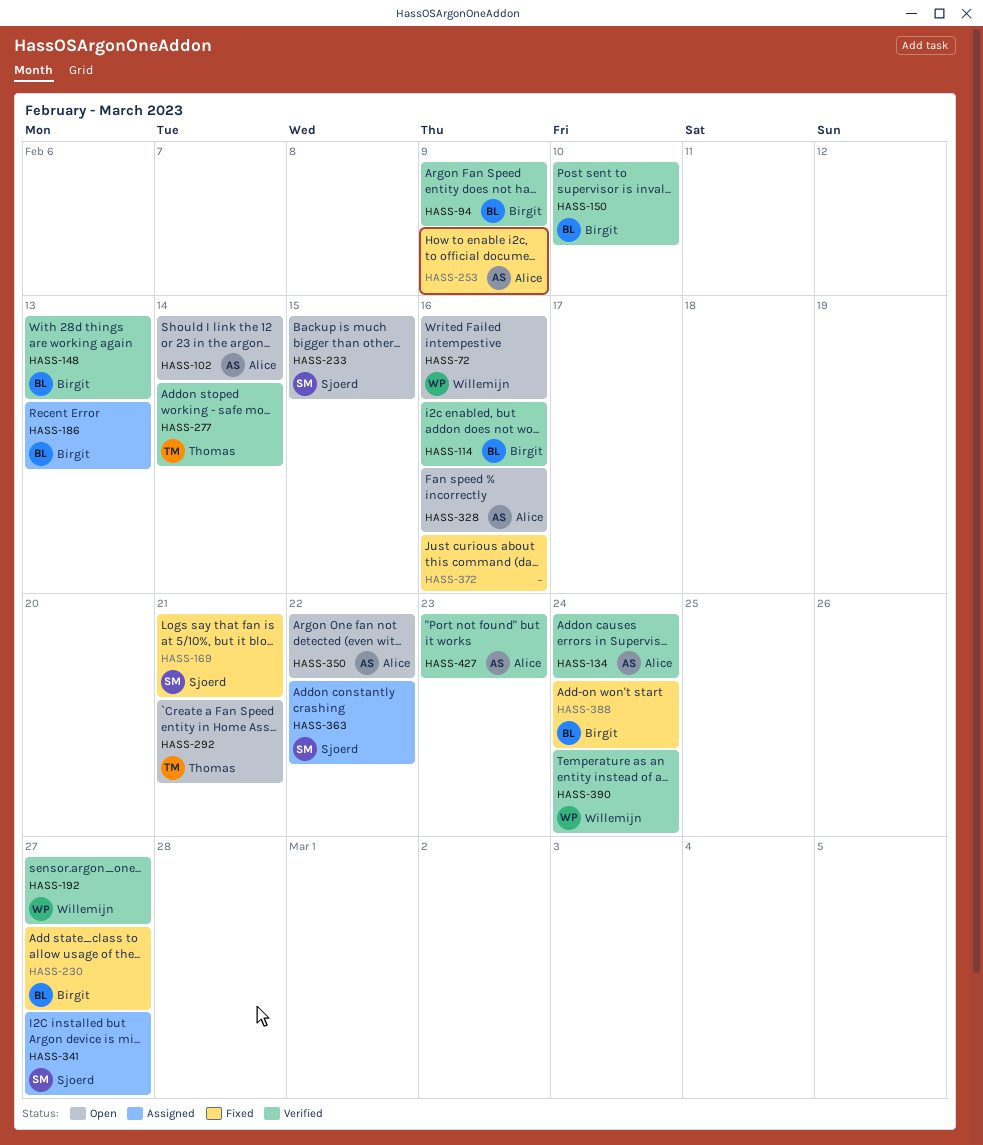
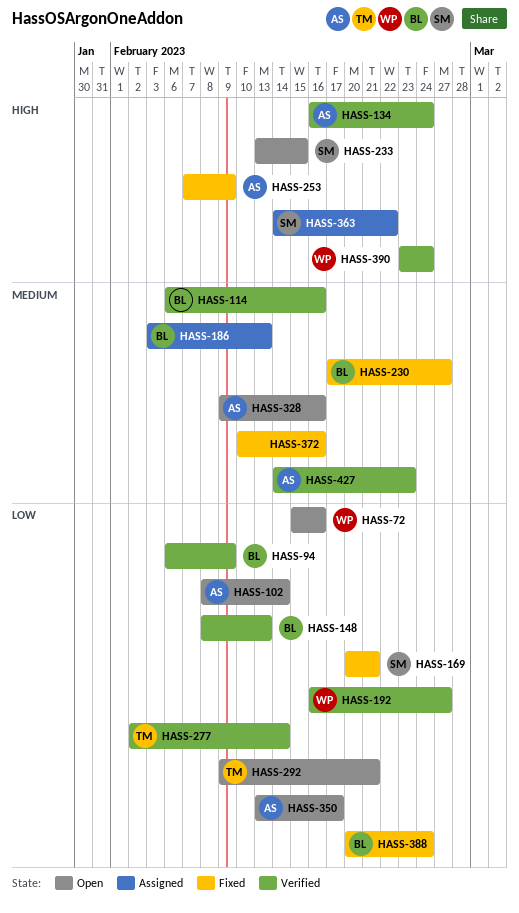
HASS-150: present -> none
HASS-341: present -> none
HASS-350, due: Feb 22 -> Feb 17

